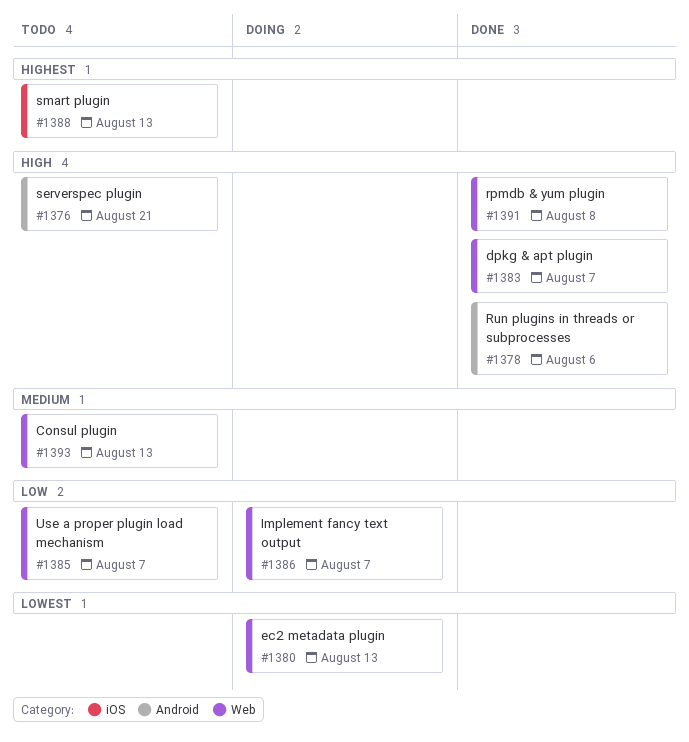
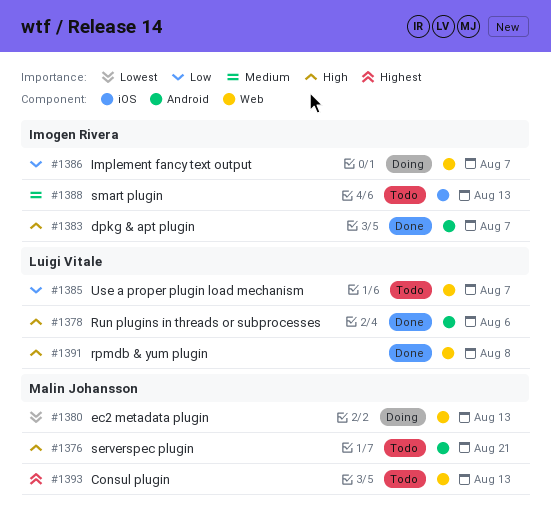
#1383, label: Web -> Android
#1388, priority: Highest -> Medium
#1393, priority: Medium -> Highest

